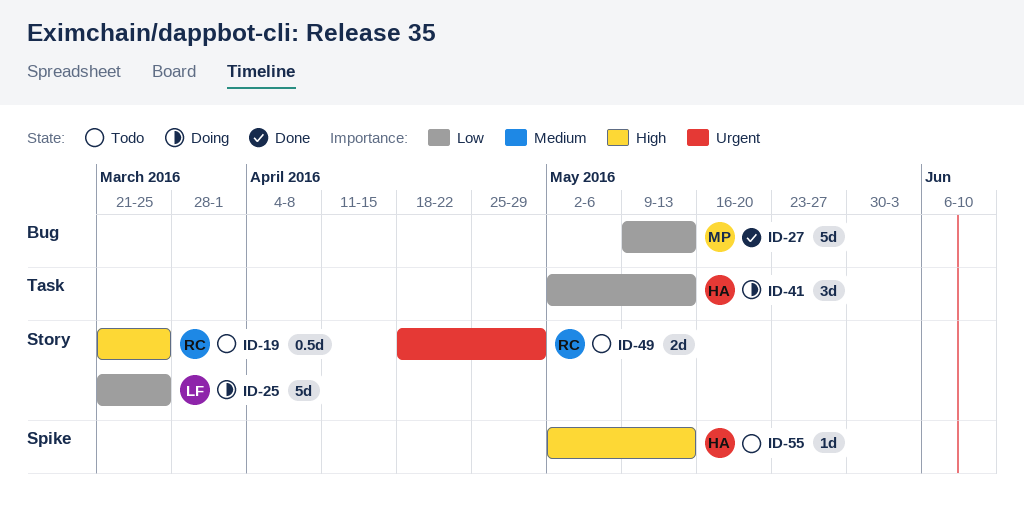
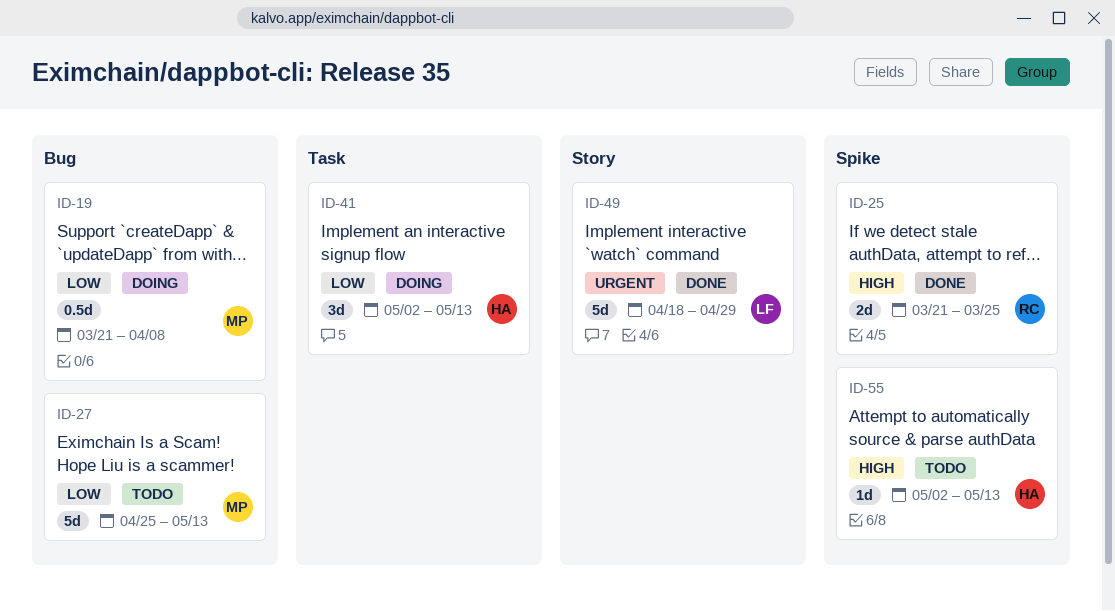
ID-19, status: Todo -> Doing
ID-19, owner: RC -> MP
ID-19, priority: High -> Low
ID-19, label: Story -> Bug
ID-19, due: Mar 25 -> Apr 8
ID-25, status: Doing -> Done
ID-25, owner: LF -> RC
ID-25, priority: Low -> High
ID-25, label: Story -> Spike
ID-25, estimate: 5d -> 2d
ID-27, status: Done -> Todo
ID-27, start: May 9 -> Apr 25
ID-49, status: Todo -> Done
ID-49, owner: RC -> LF
ID-49, estimate: 2d -> 5d

